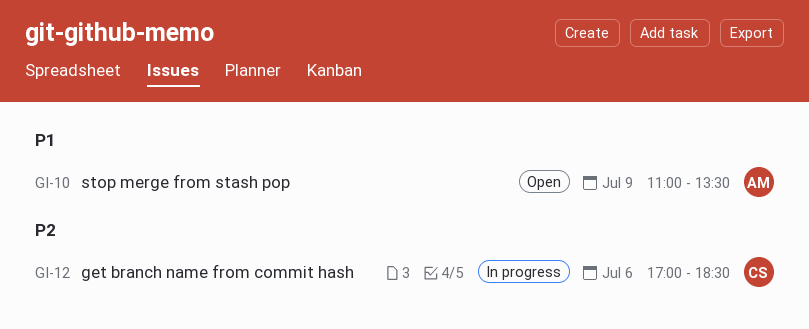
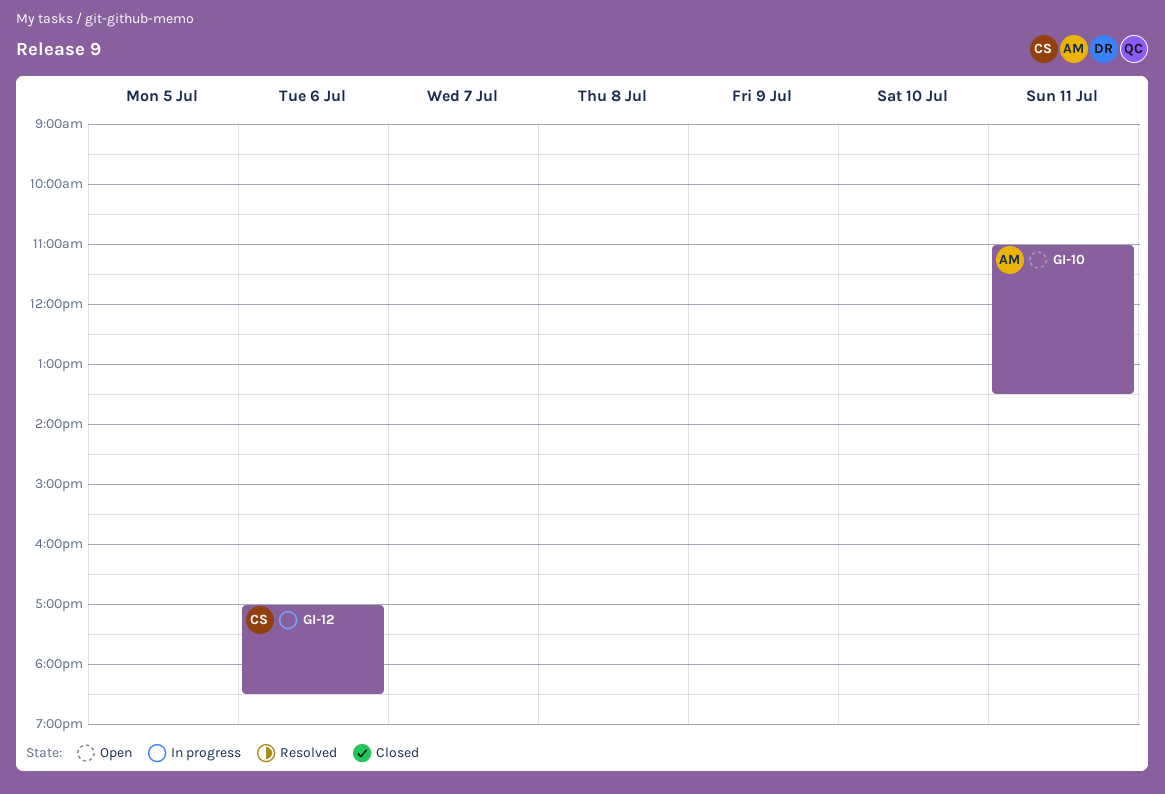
GI-10, day: Jul 9 -> Jul 11

